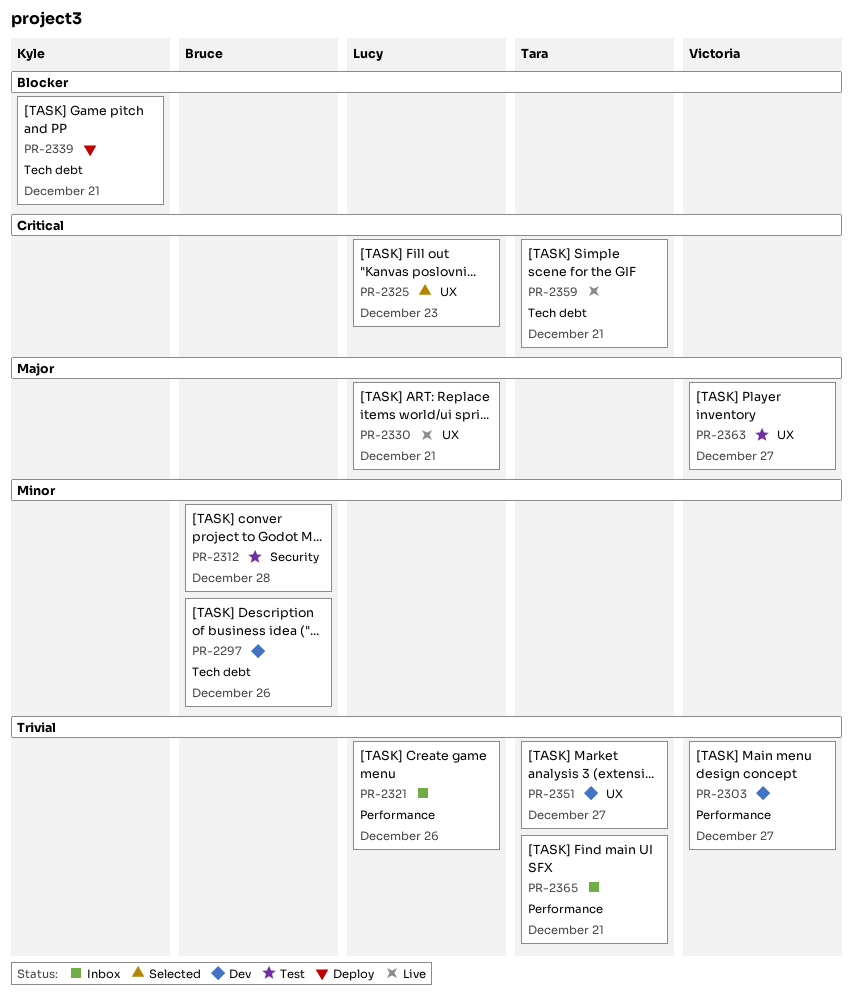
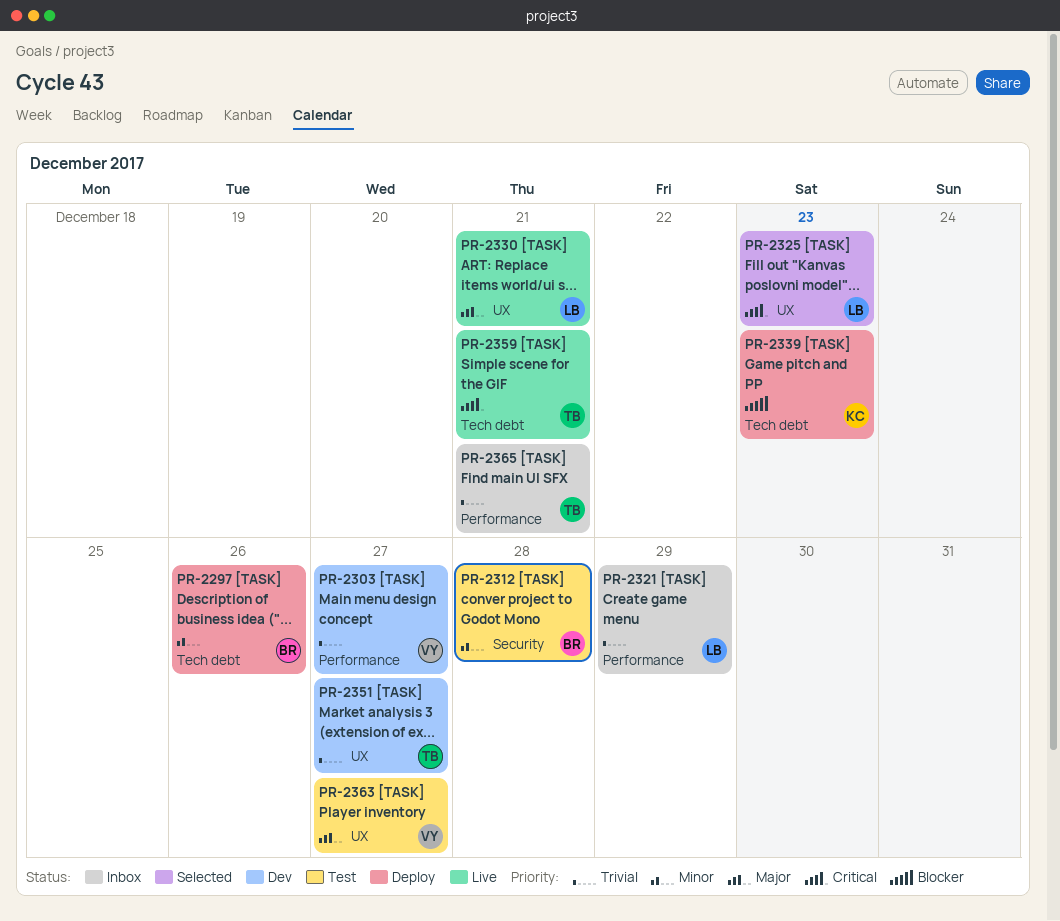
PR-2297, status: Dev -> Deploy
PR-2321, due: Dec 26 -> Dec 29
PR-2339, due: Dec 21 -> Dec 23

